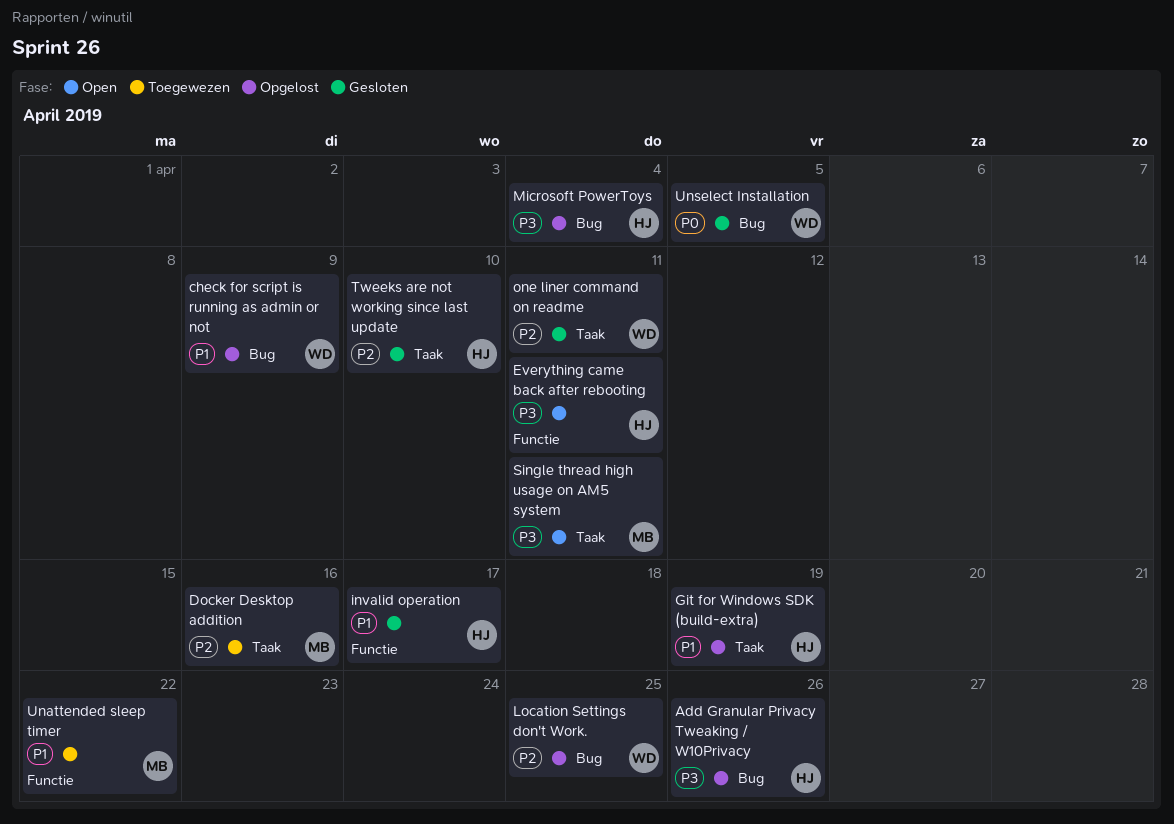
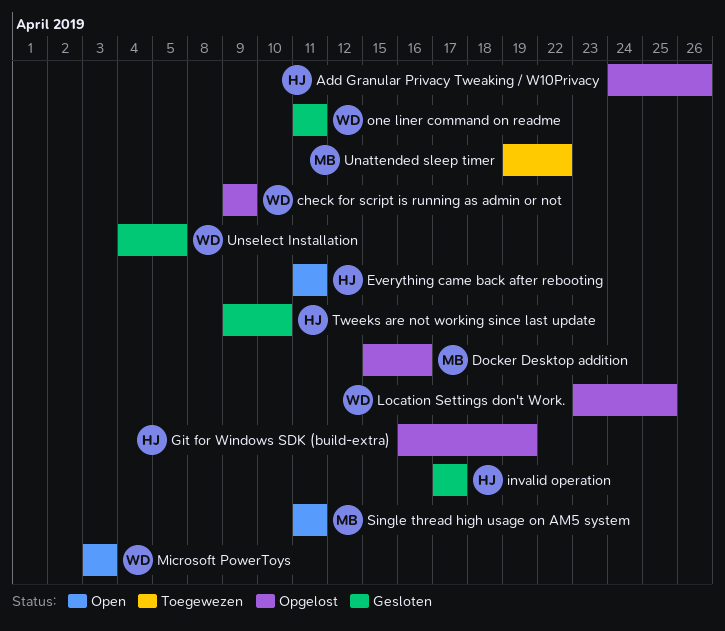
Docker Desktop addition, status: Toegewezen -> Opgelost
Microsoft PowerToys, status: Opgelost -> Open
Microsoft PowerToys, owner: HJ -> WD
Microsoft PowerToys, due: Apr 4 -> Apr 3

